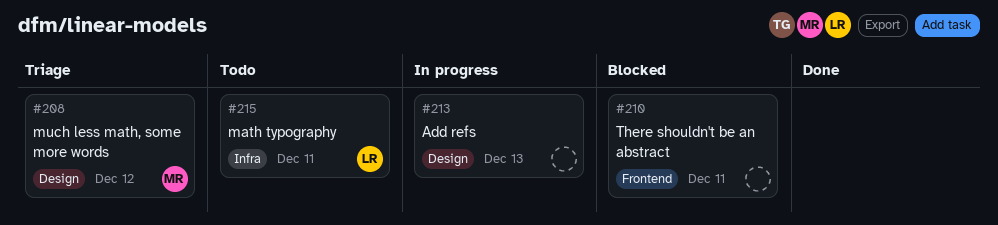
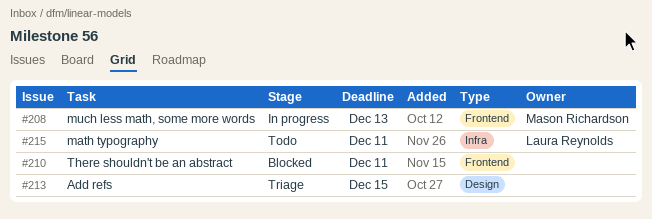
#208, status: Triage -> In progress
#208, label: Design -> Frontend
#208, due: Dec 12 -> Dec 13
#213, status: In progress -> Triage
#213, due: Dec 13 -> Dec 15

